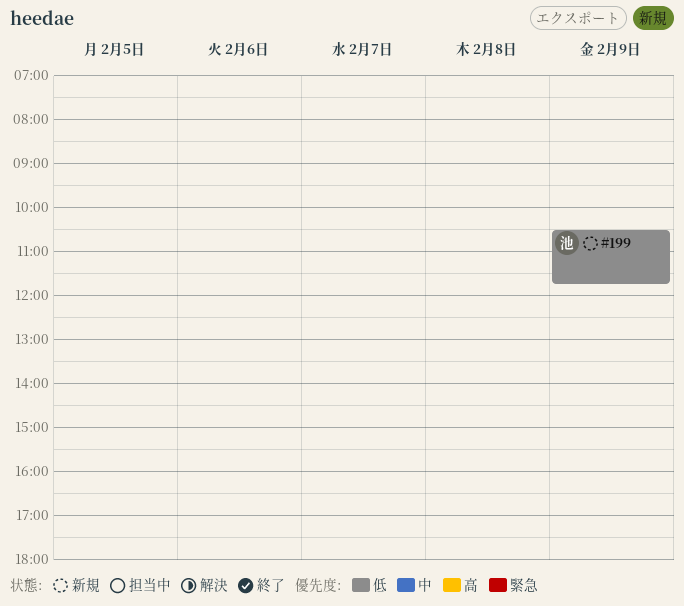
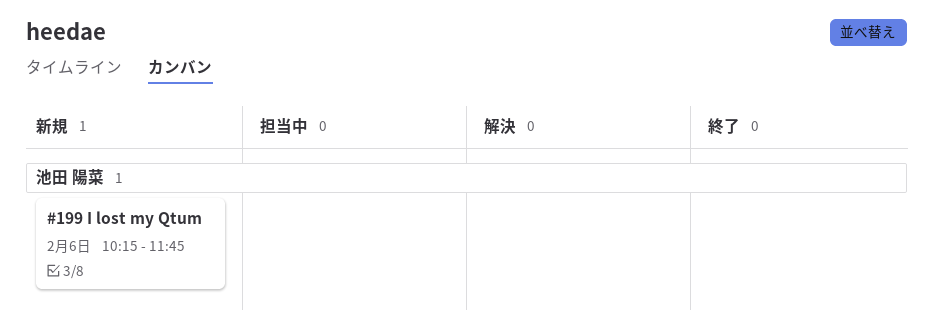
#199, day: Feb 9 -> Feb 6
#199, begins: 10:30 -> 10:15

